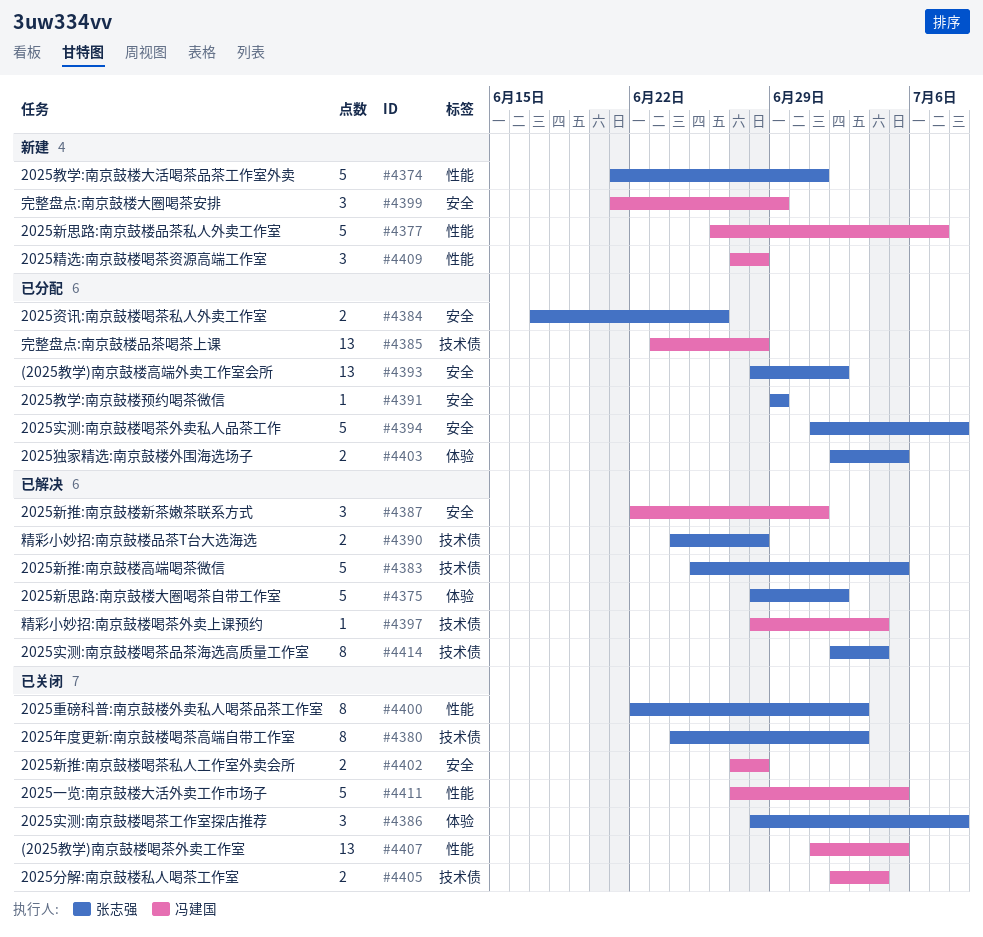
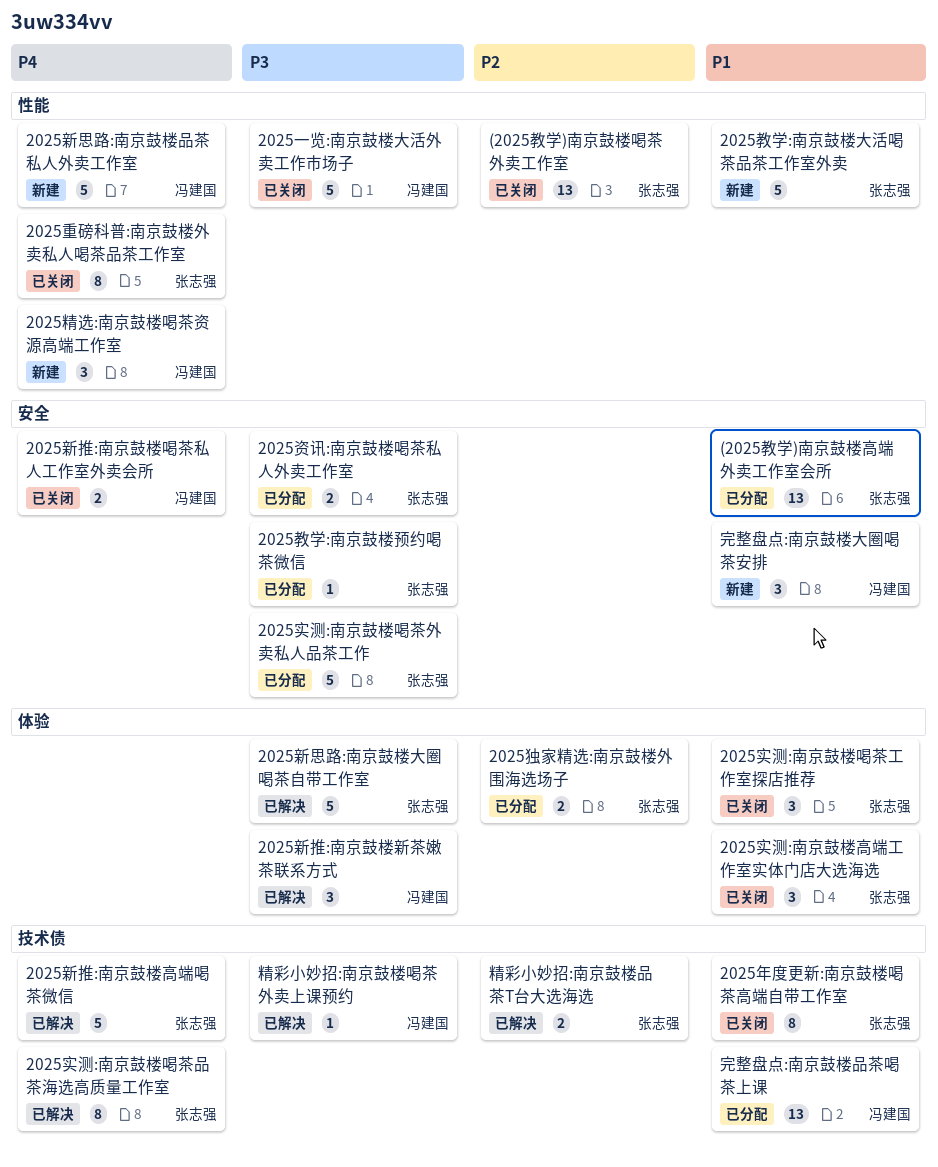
(2025教学)南京鼓楼喝茶外卖工作室, owner: 冯建国 -> 张志强
2025分解:南京鼓楼私人喝茶工作室: present -> none
2025实测:南京鼓楼高端工作室实体门店大选海选: none -> present
2025新推:南京鼓楼新茶嫩茶联系方式, label: 安全 -> 体验

